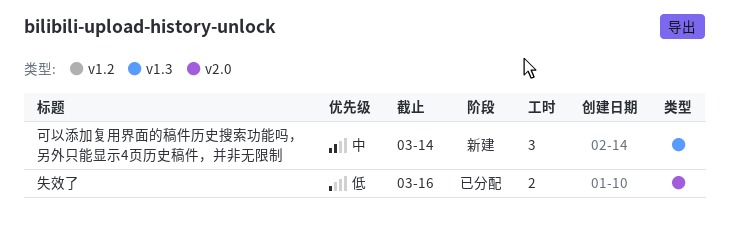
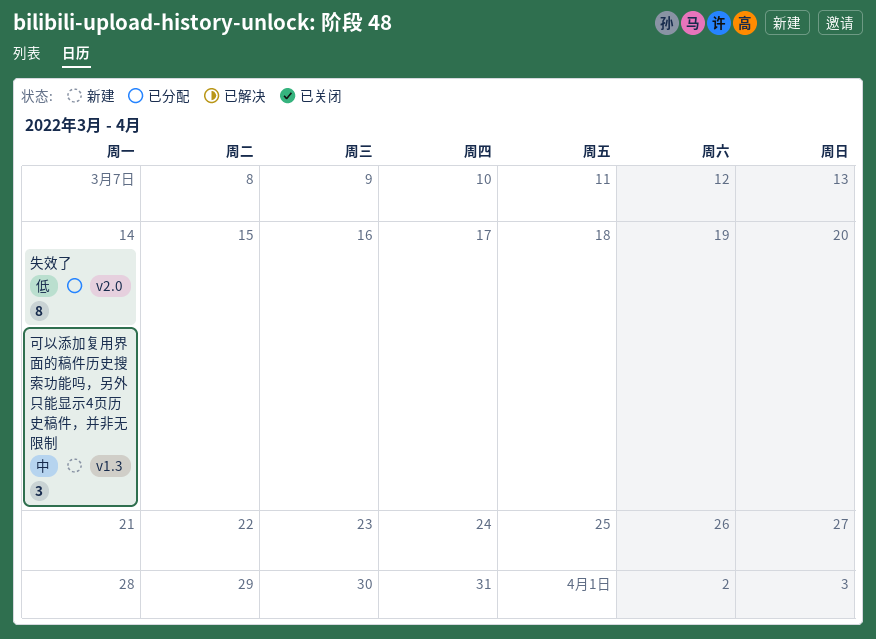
失效了, estimate: 2 -> 8
失效了, due: Mar 16 -> Mar 14

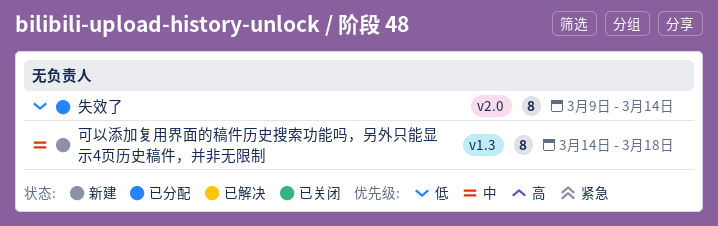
可以添加复用界面的稿件历史搜索功能吗，另外只能显示4页历史稿件，并非无限制, estimate: 3 -> 8
可以添加复用界面的稿件历史搜索功能吗，另外只能显示4页历史稿件，并非无限制, due: Mar 14 -> Mar 18

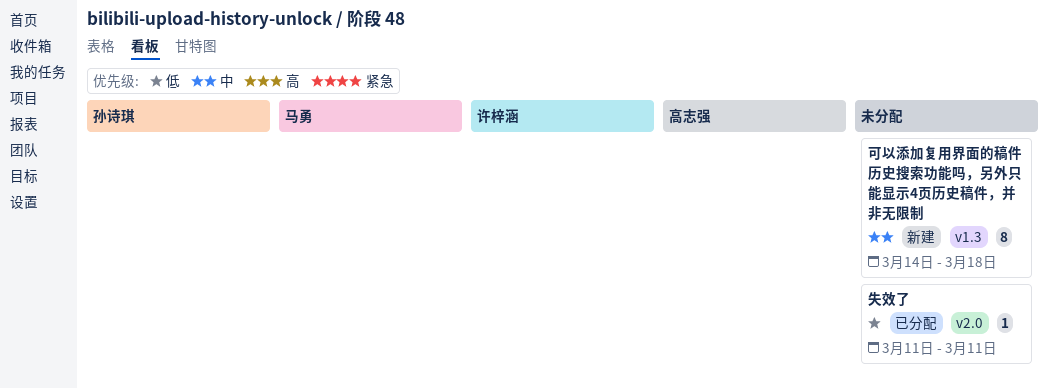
失效了, estimate: 8 -> 1
失效了, start: Mar 9 -> Mar 11
失效了, due: Mar 14 -> Mar 11

